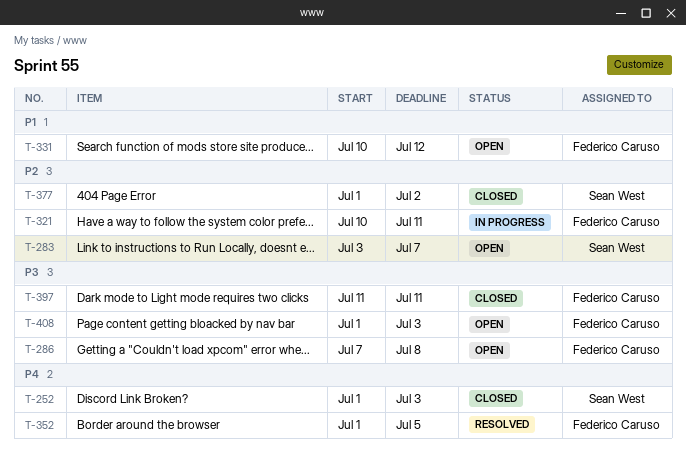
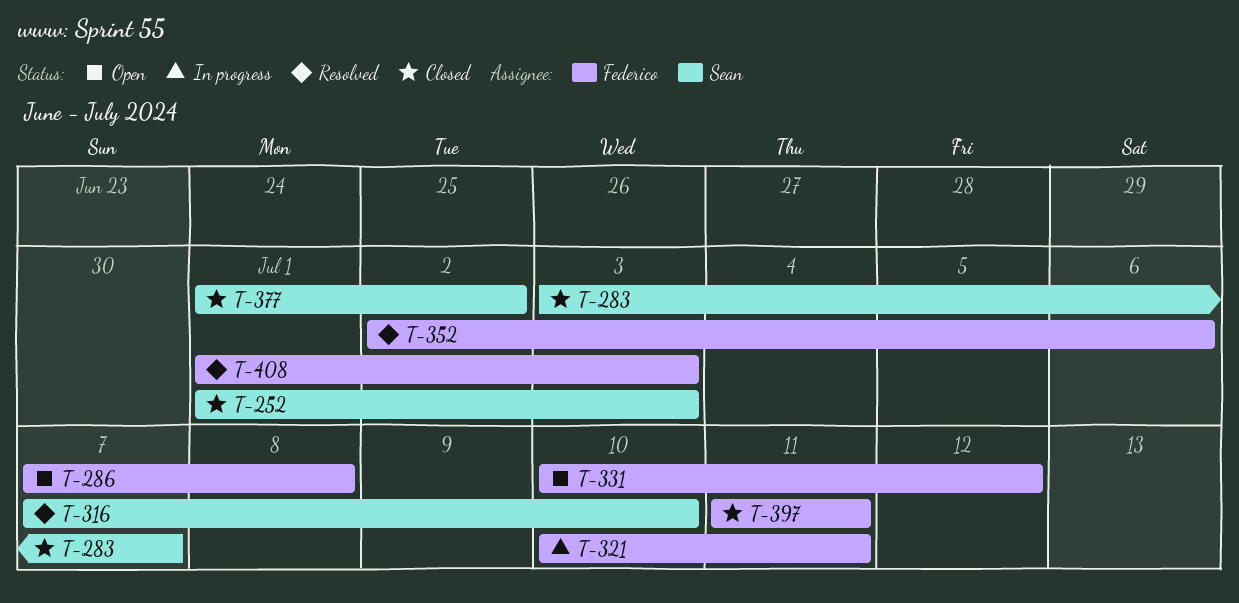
T-283, status: Open -> Closed
T-316: none -> present
T-352, start: Jul 1 -> Jul 2
T-352, due: Jul 5 -> Jul 6
T-408, status: Open -> Resolved

